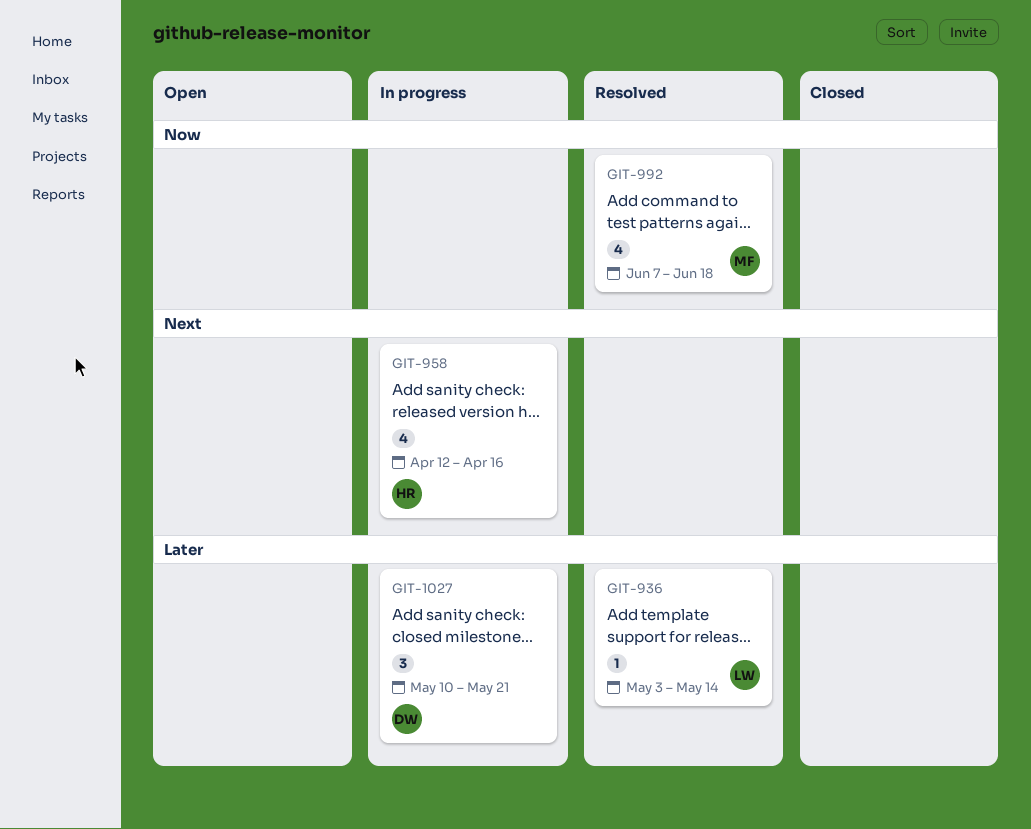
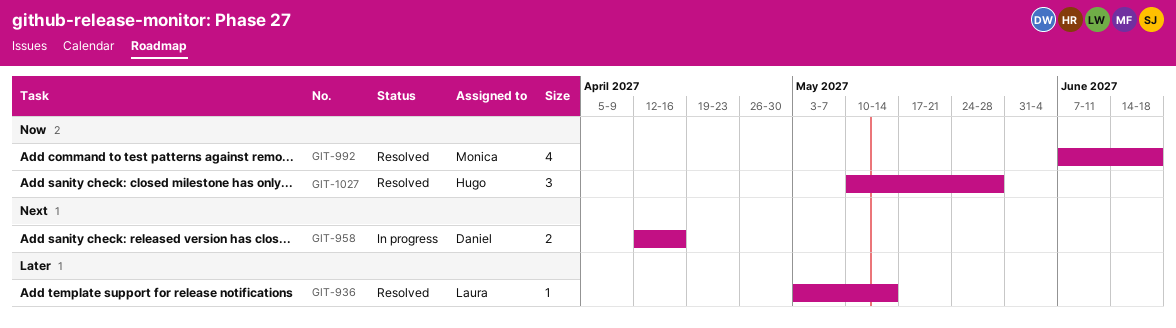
GIT-958, owner: Hugo -> Daniel
GIT-958, estimate: 4 -> 2
GIT-1027, status: In progress -> Resolved
GIT-1027, owner: Daniel -> Hugo
GIT-1027, priority: Later -> Now
GIT-1027, due: May 21 -> May 28

